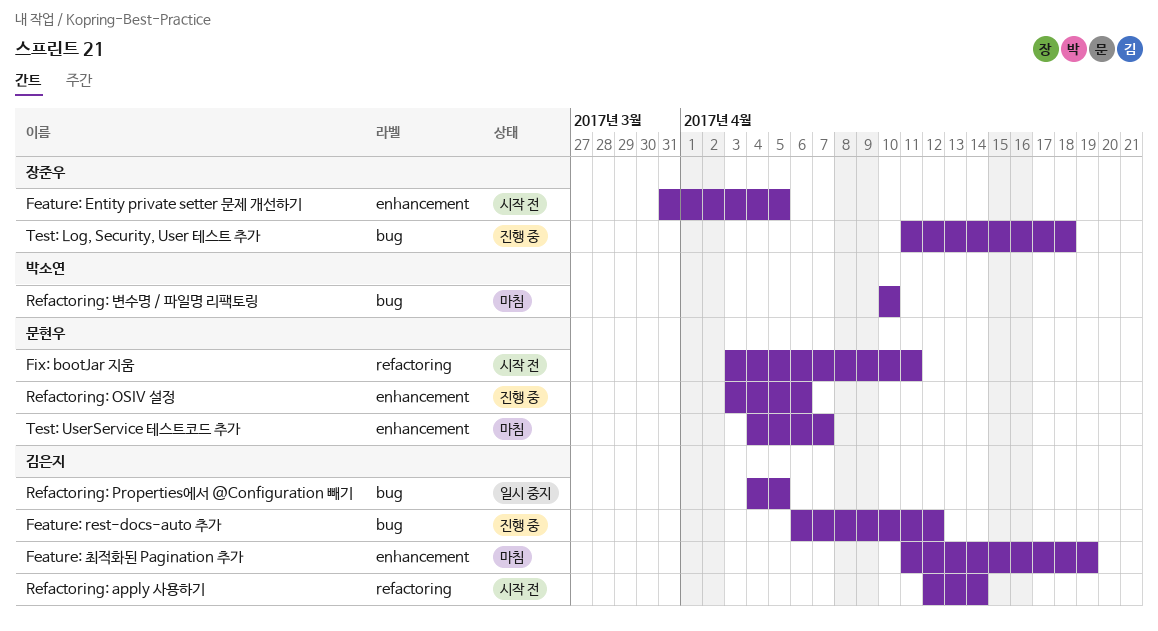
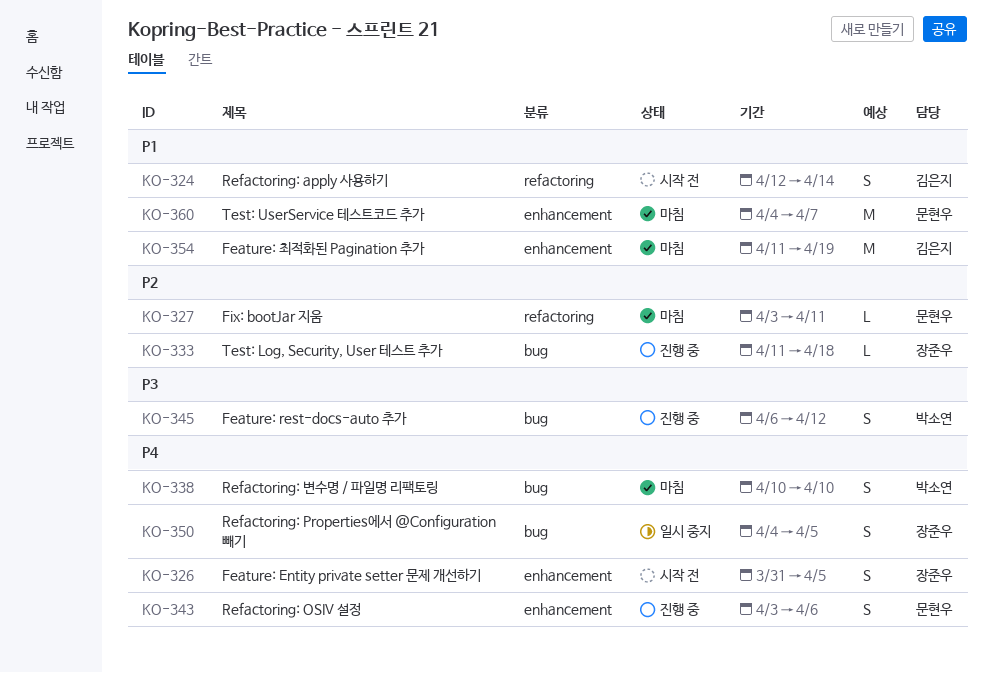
Feature: rest-docs-auto 추가, owner: 김은지 -> 박소연
Fix: bootJar 지움, status: 시작 전 -> 마침
Refactoring: Properties에서 @Configuration 빼기, owner: 김은지 -> 장준우

